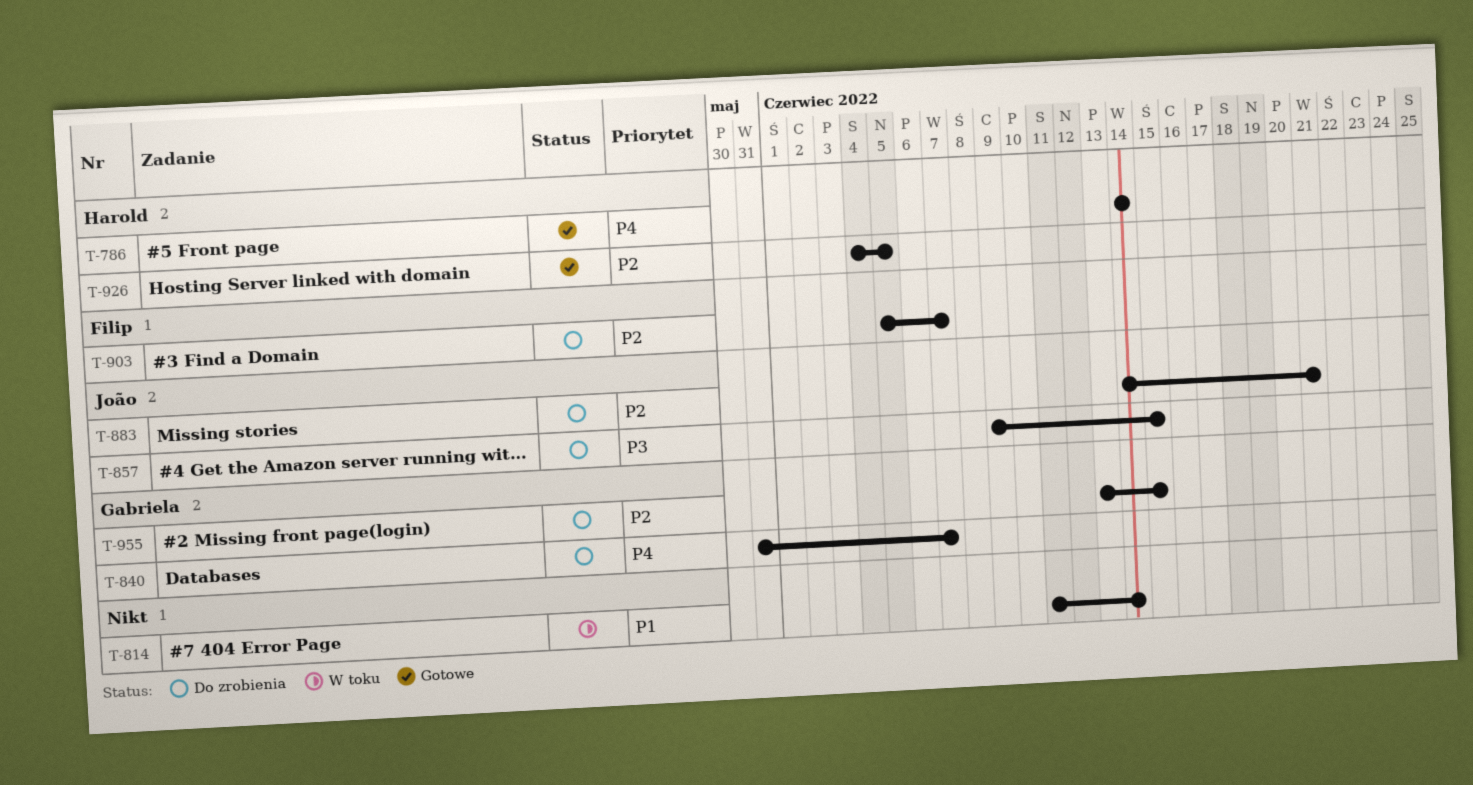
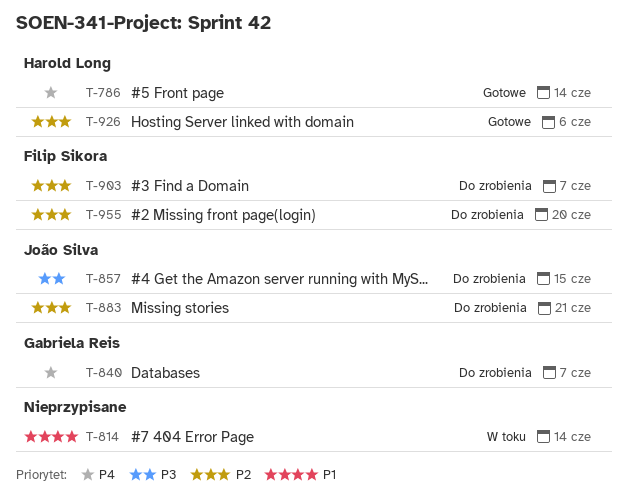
T-926, due: Jun 5 -> Jun 6
T-955, owner: Gabriela Reis -> Filip Sikora
T-955, due: Jun 15 -> Jun 20

